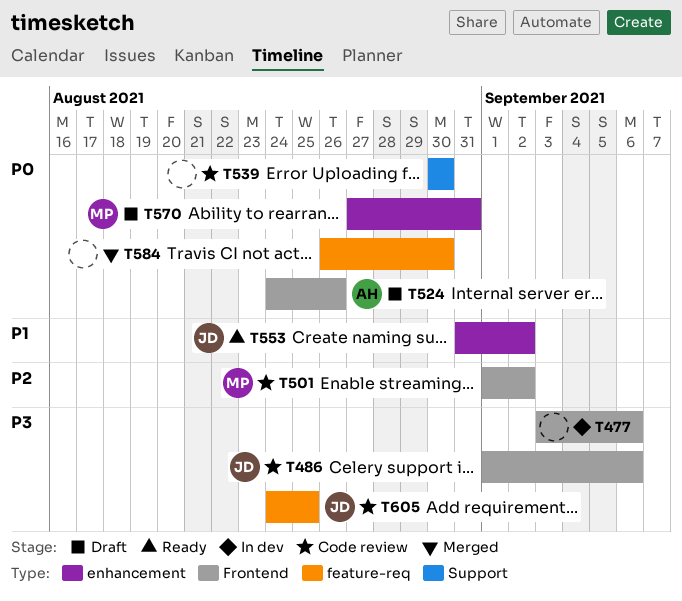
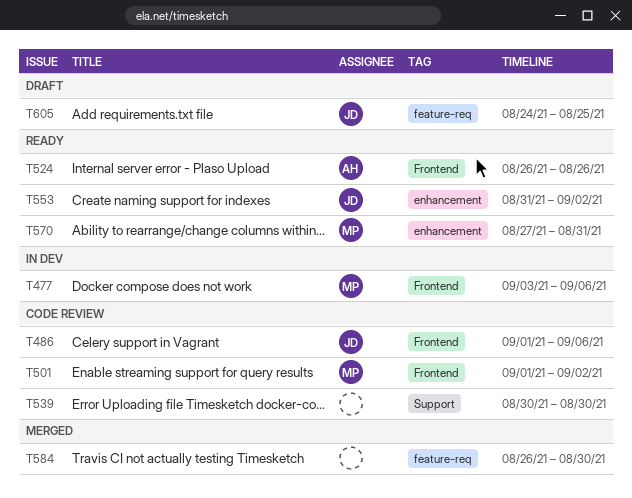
T477, owner: none -> MP
T524, status: Draft -> Ready
T524, start: Aug 24 -> Aug 26
T570, status: Draft -> Ready
T605, status: Code review -> Draft

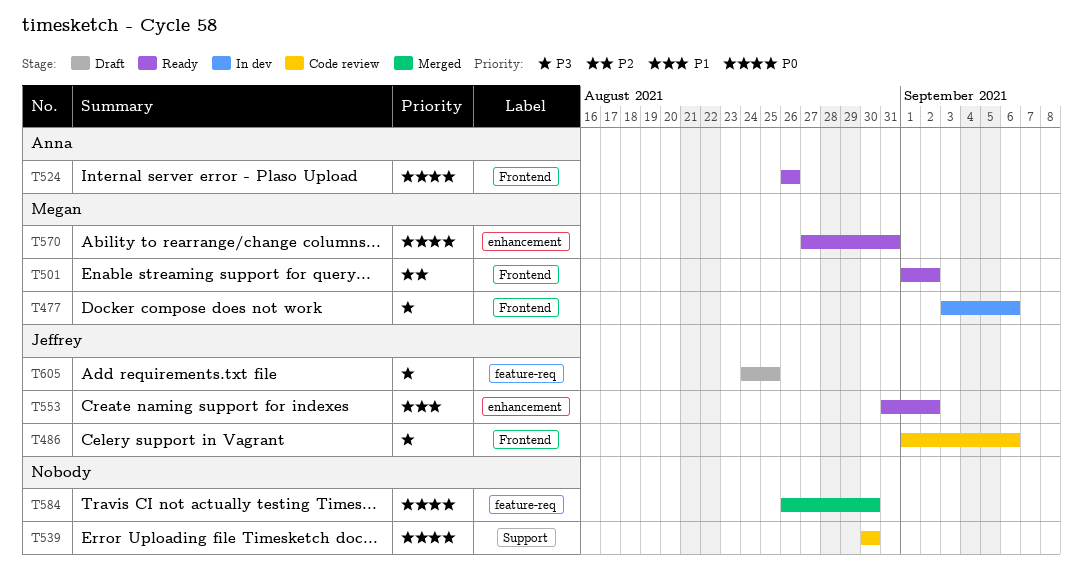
T501, status: Code review -> Ready

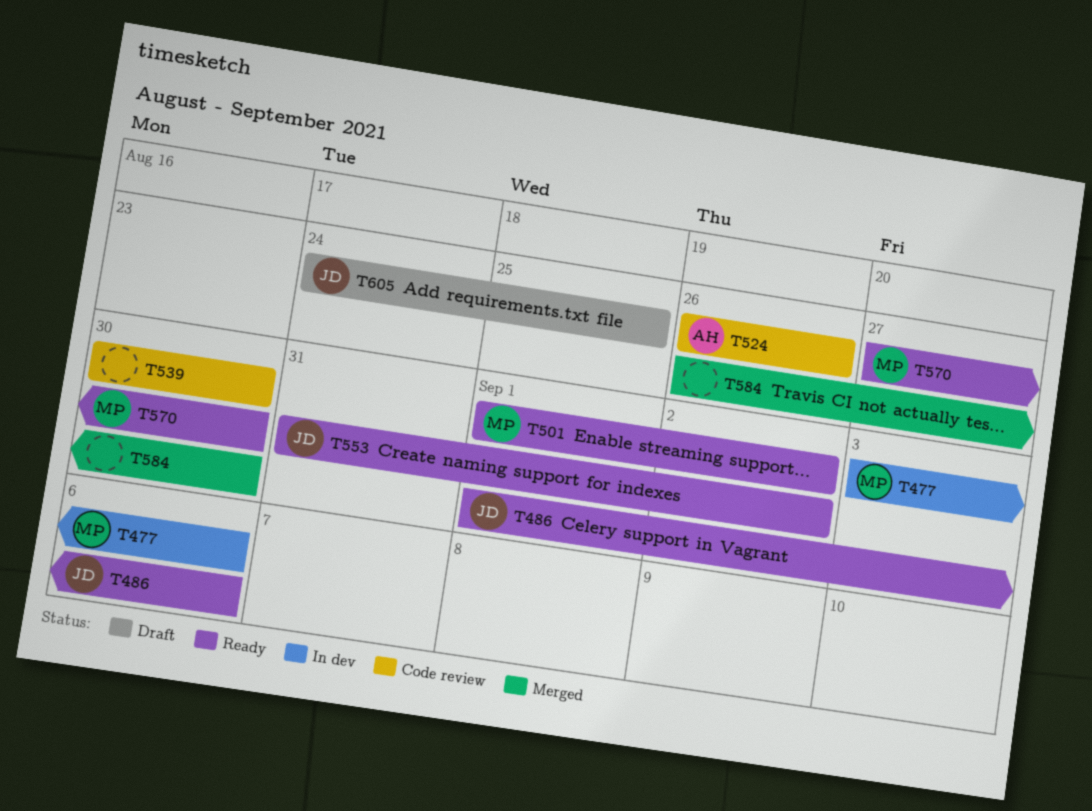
T486, status: Code review -> Ready
T524, status: Ready -> Code review
T570, due: Aug 31 -> Aug 30

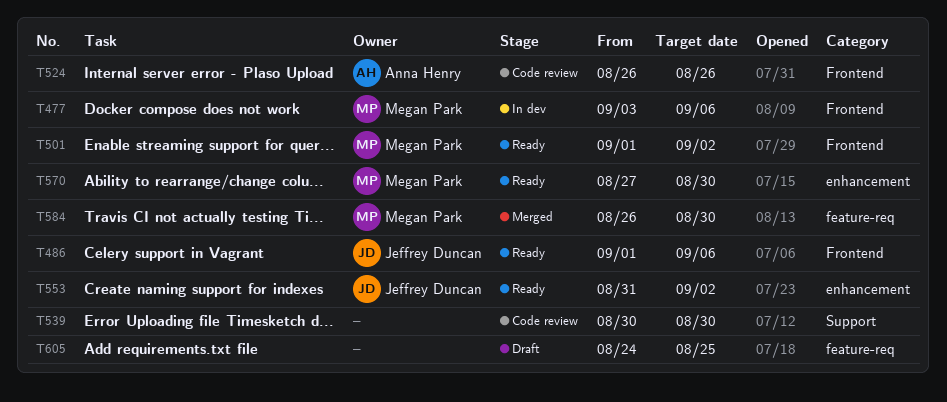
T584, owner: none -> Megan Park
T605, owner: Jeffrey Duncan -> none

